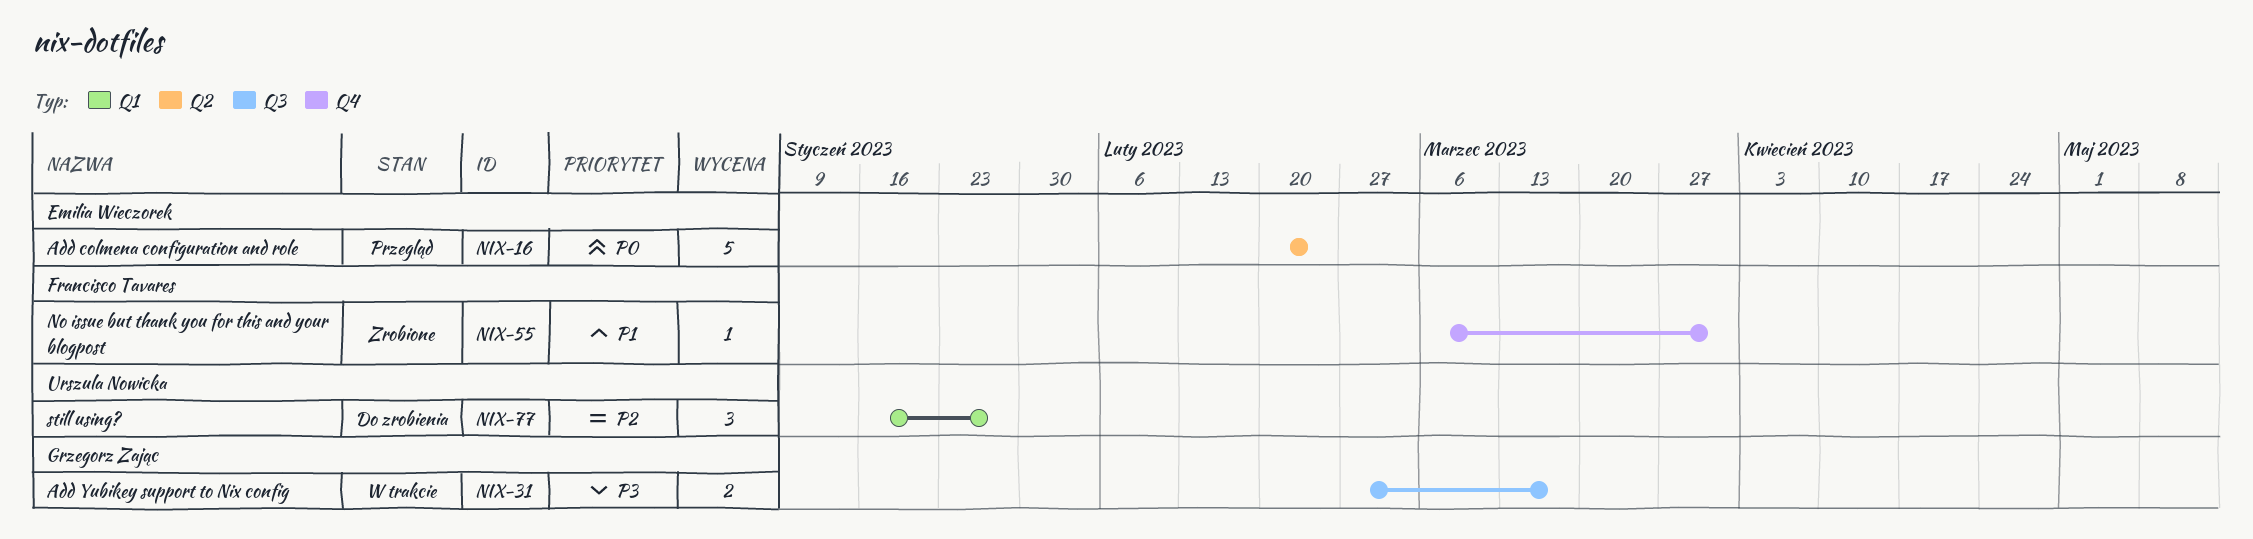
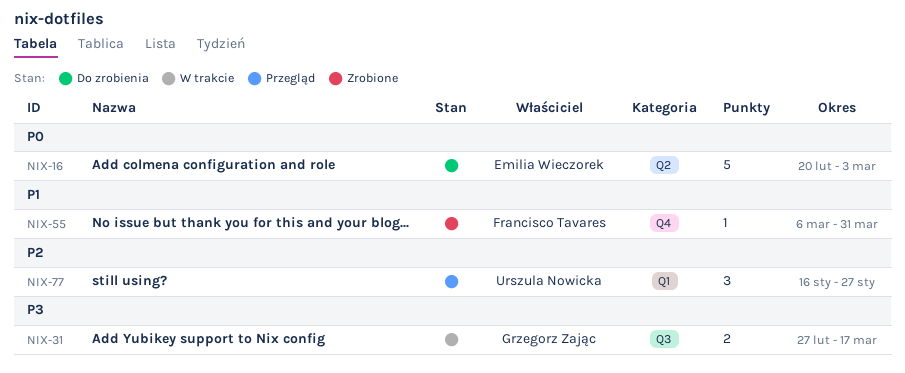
NIX-16, status: Przegląd -> Do zrobienia
NIX-16, due: Feb 24 -> Mar 3
NIX-77, status: Do zrobienia -> Przegląd

